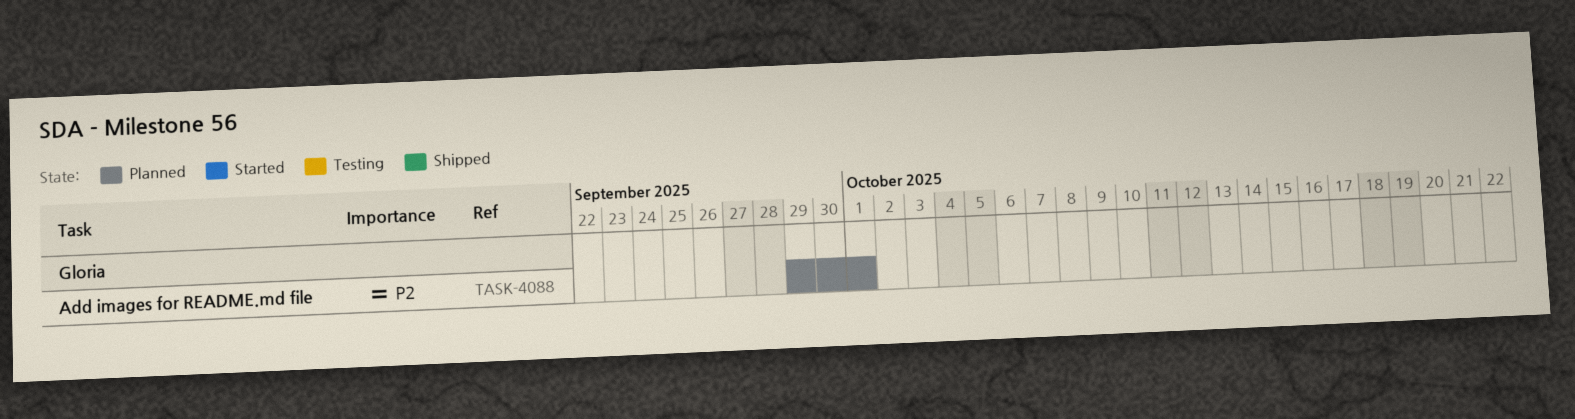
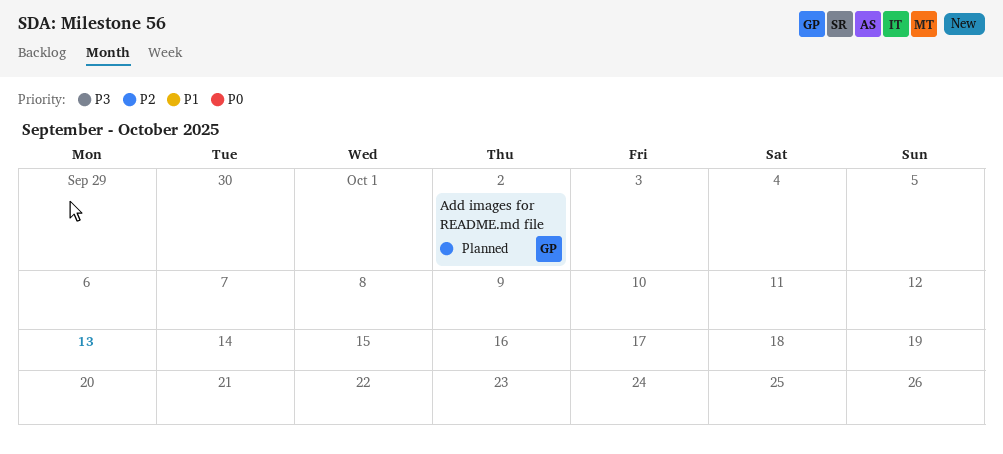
Add images for README.md file, due: Oct 1 -> Oct 2

